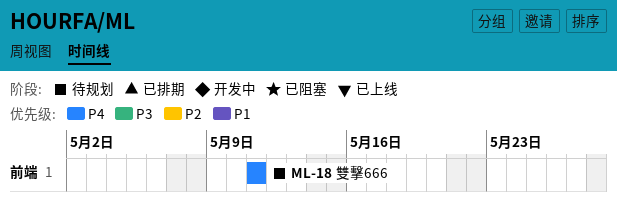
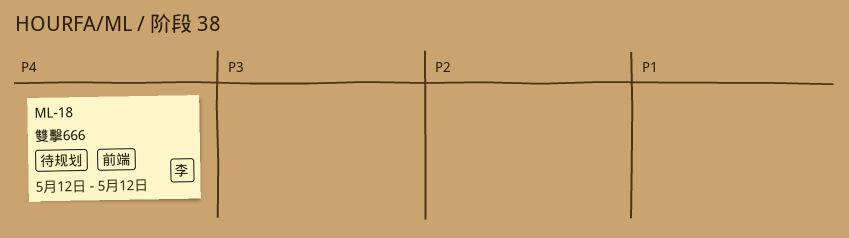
ML-18, start: May 11 -> May 12
ML-18, due: May 11 -> May 12

